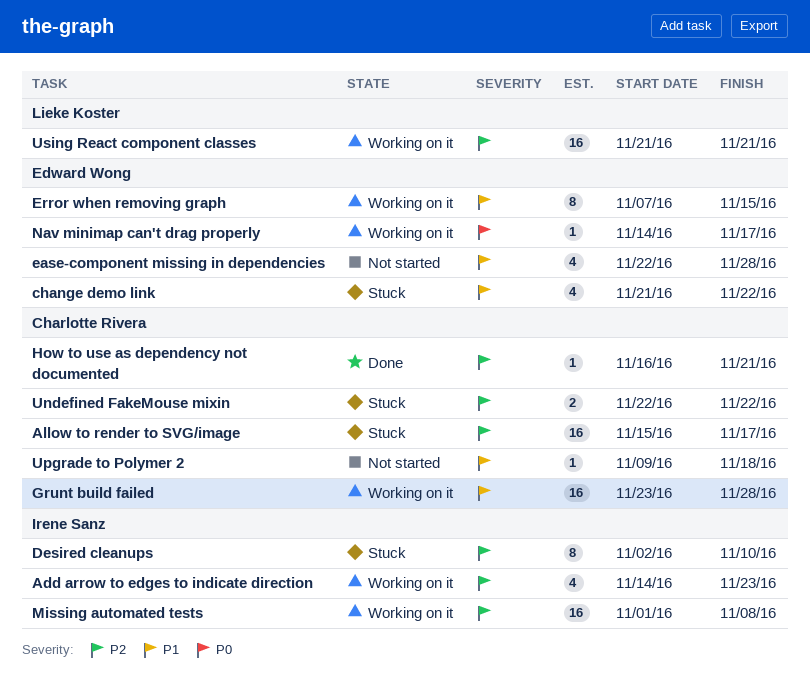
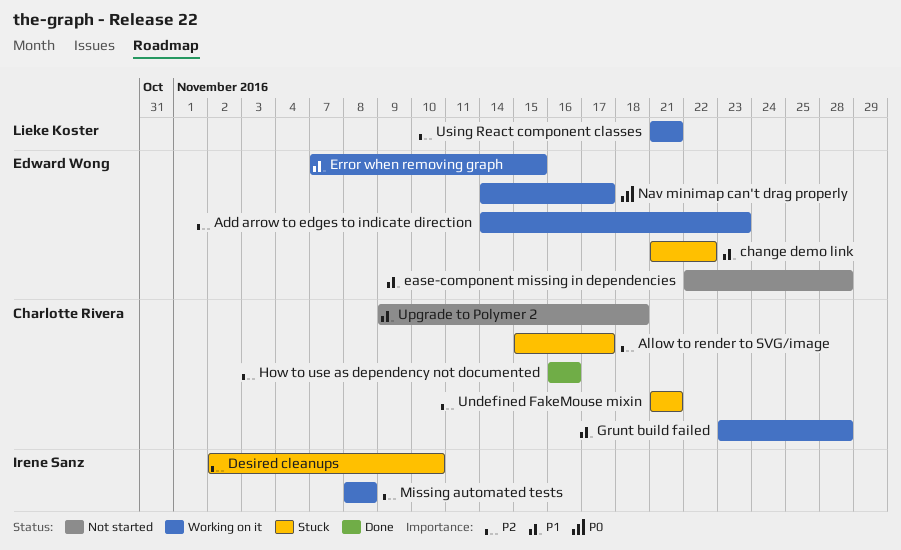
Add arrow to edges to indicate direction, owner: Irene Sanz -> Edward Wong
How to use as dependency not documented, due: Nov 21 -> Nov 16
Missing automated tests, start: Nov 1 -> Nov 8
Undefined FakeMouse mixin, start: Nov 22 -> Nov 21
Undefined FakeMouse mixin, due: Nov 22 -> Nov 21

